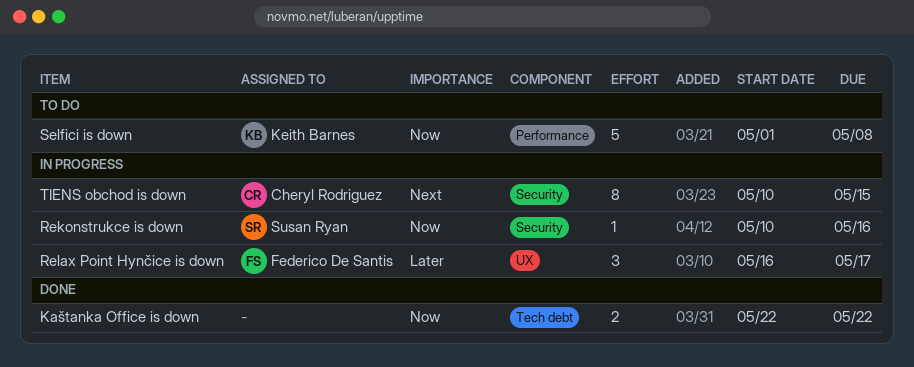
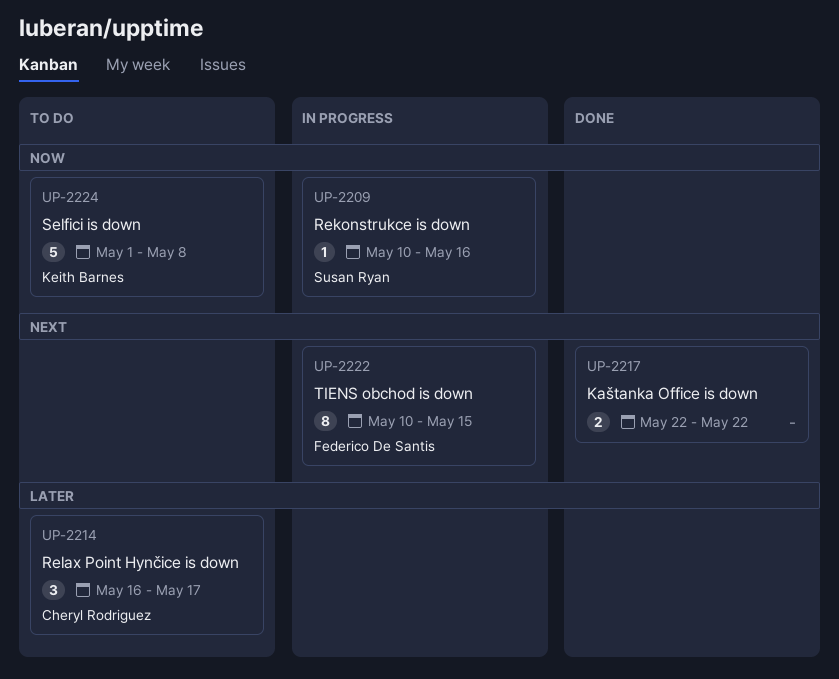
Kaštanka Office is down, priority: Now -> Next
Relax Point Hynčice is down, status: In progress -> To do
Relax Point Hynčice is down, owner: Federico De Santis -> Cheryl Rodriguez
TIENS obchod is down, owner: Cheryl Rodriguez -> Federico De Santis

